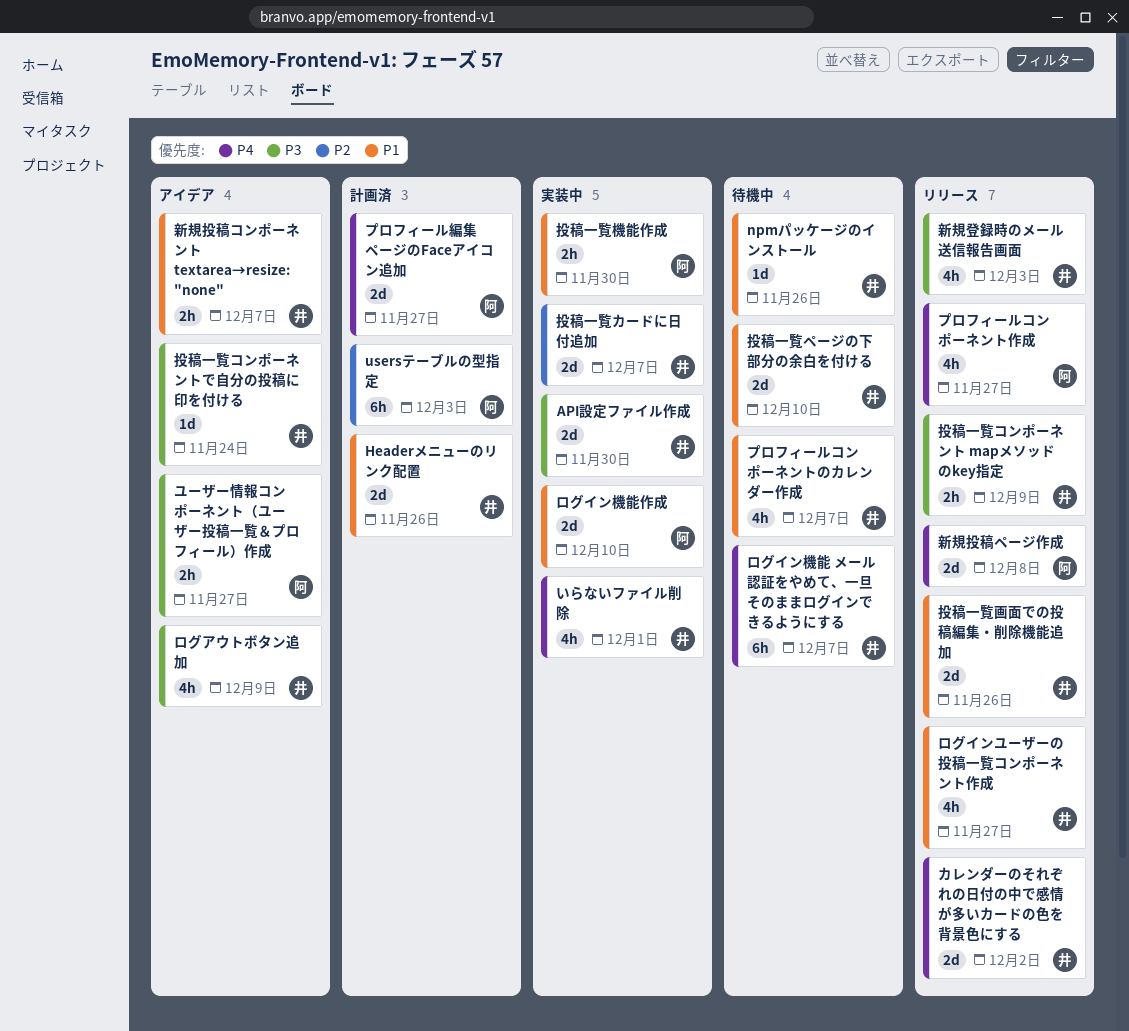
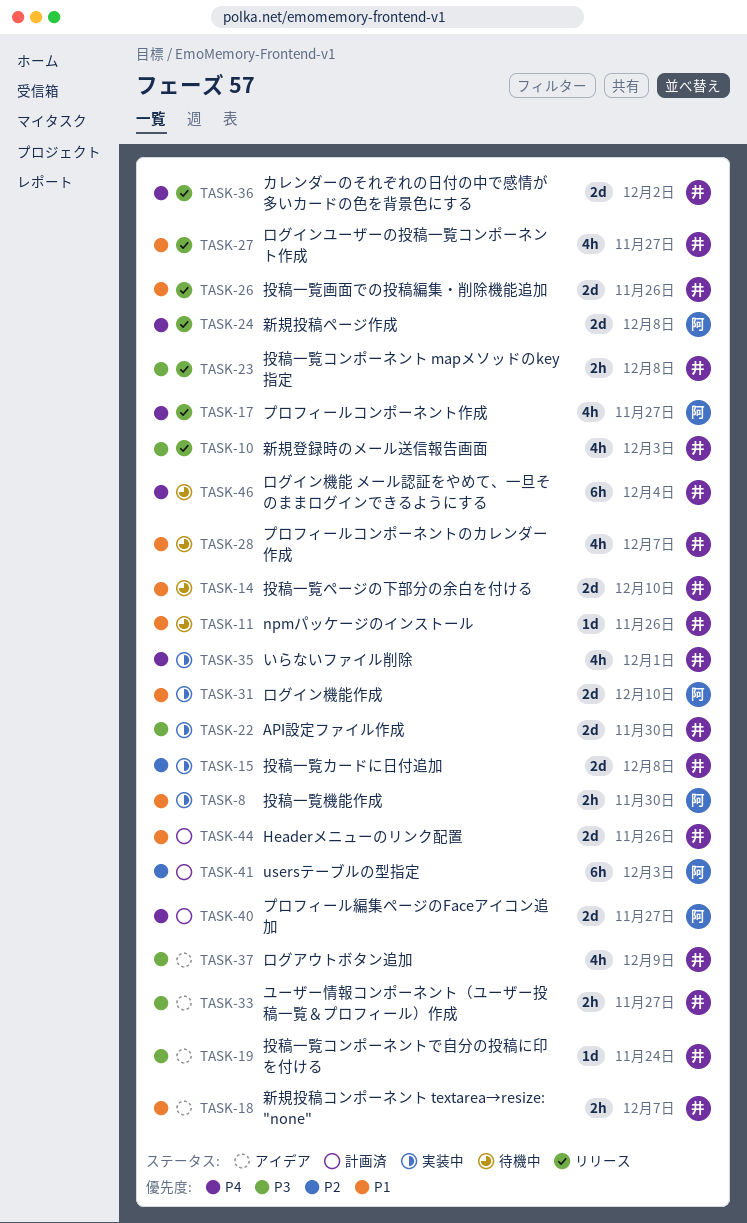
ユーザー情報コンポーネント（ユーザー投稿一覧＆プロフィール）作成, owner: 阿 -> 井
ログイン機能 メール認証をやめて、一旦そのままログインできるようにする, due: Dec 7 -> Dec 4
投稿一覧カードに日付追加, due: Dec 7 -> Dec 8
投稿一覧コンポーネント mapメソッドのkey指定, due: Dec 9 -> Dec 8

